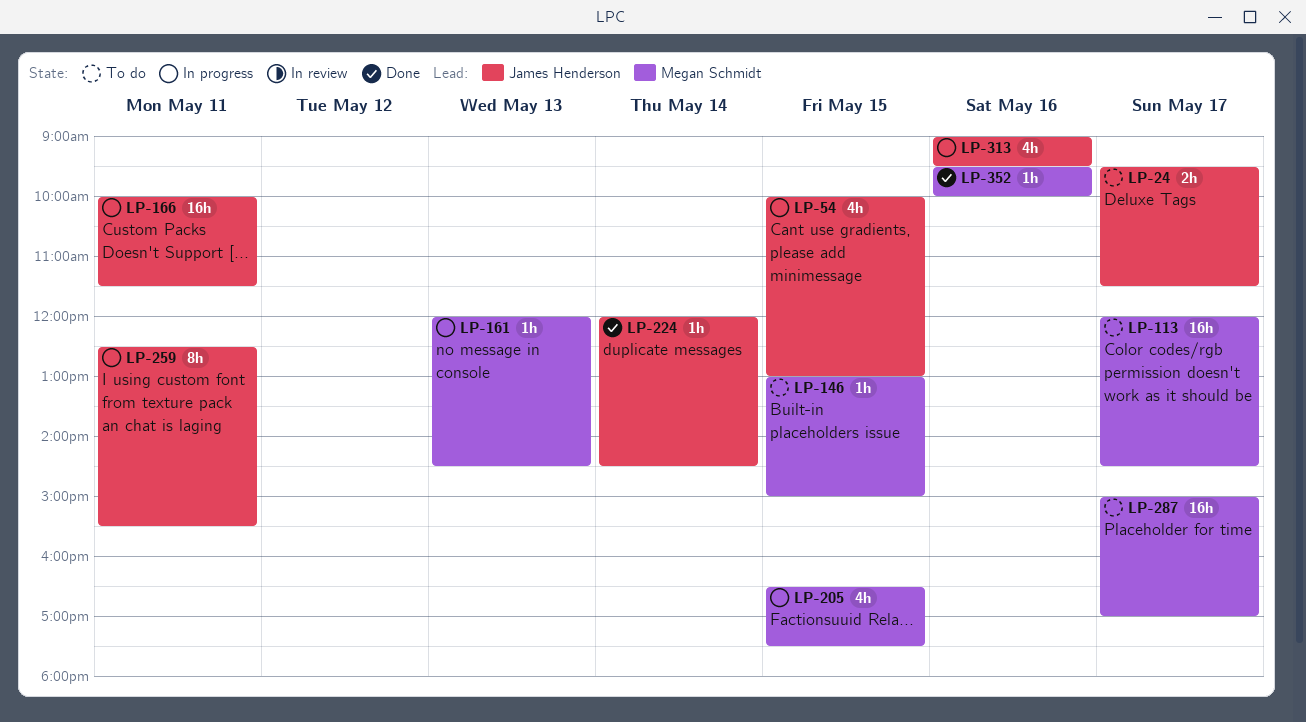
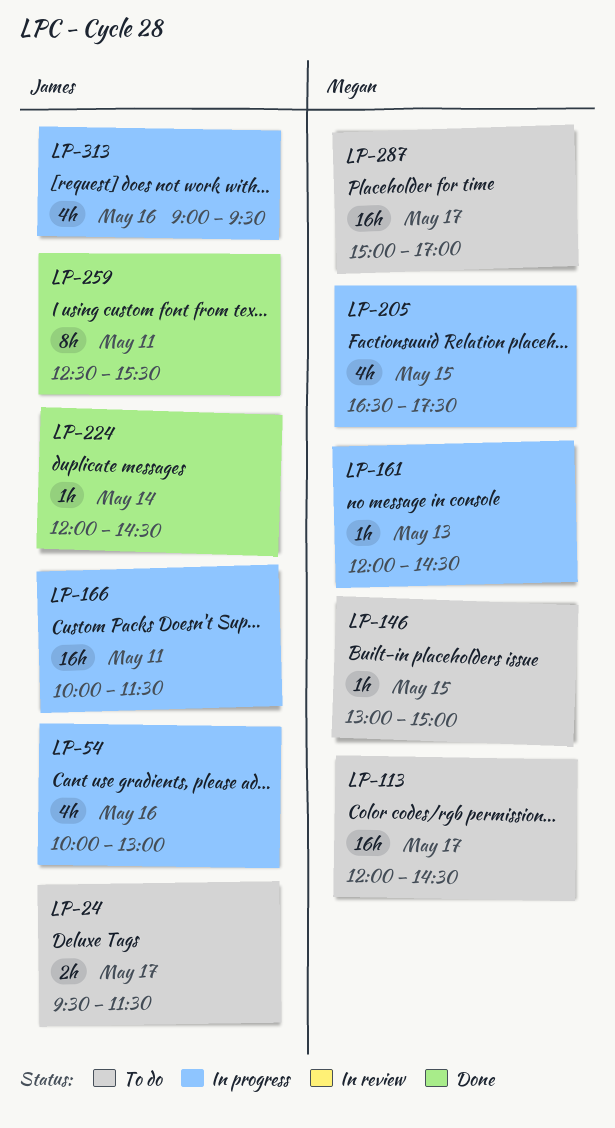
LP-54, day: May 15 -> May 16
LP-259, status: In progress -> Done
LP-352: present -> none

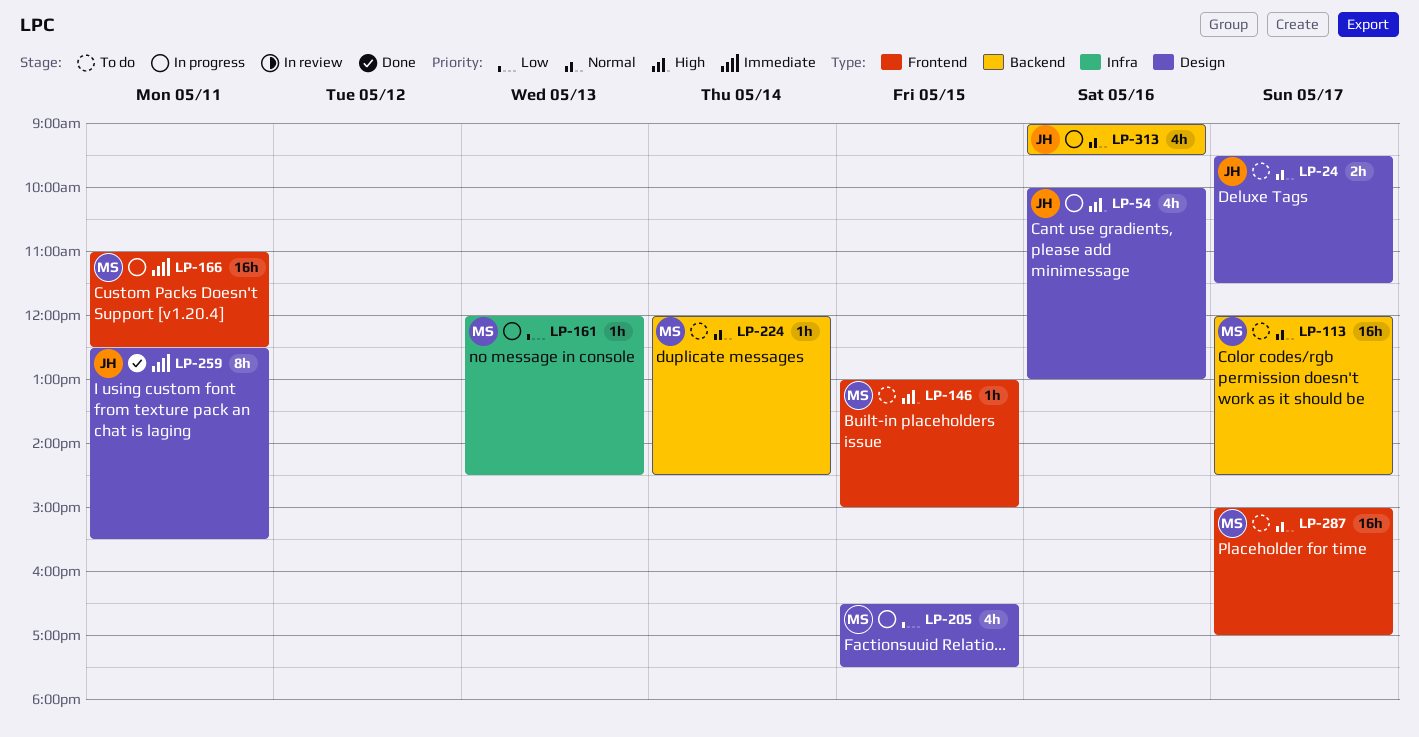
LP-166, owner: James -> Megan
LP-166, begins: 10:00 -> 11:00
LP-166, ends: 11:30 -> 12:30
LP-224, status: Done -> To do
LP-224, owner: James -> Megan

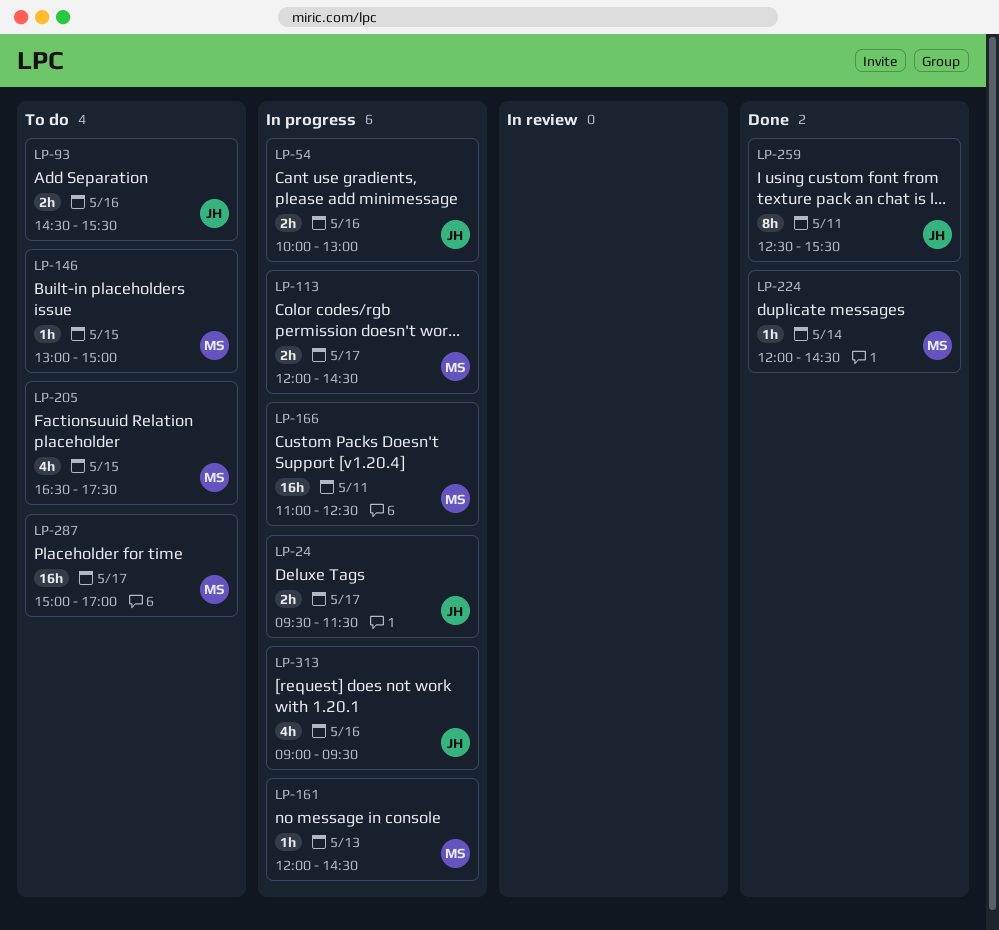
LP-24, status: To do -> In progress
LP-54, estimate: 4h -> 2h
LP-93: none -> present
LP-113, status: To do -> In progress
LP-113, estimate: 16h -> 2h
LP-205, status: In progress -> To do
LP-224, status: To do -> Done

